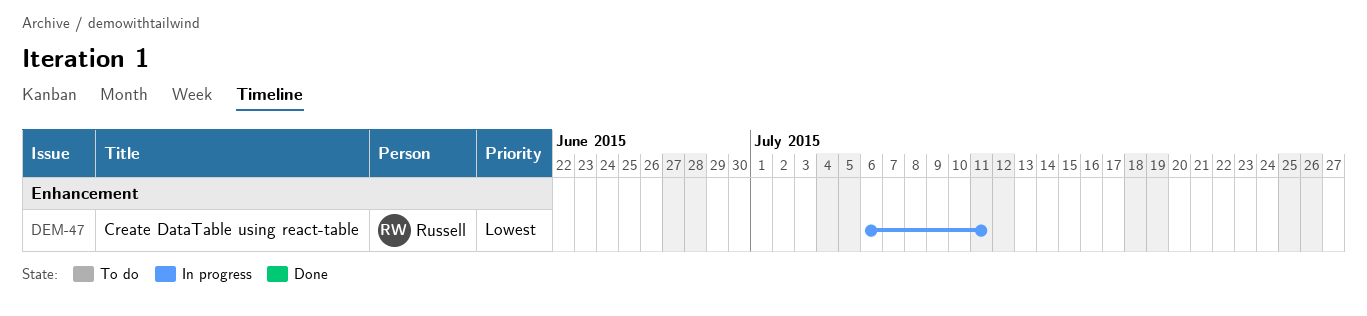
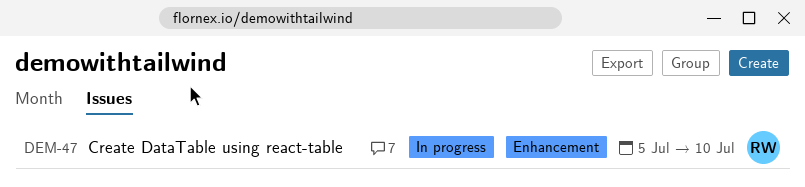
DEM-47, start: Jul 6 -> Jul 5
DEM-47, due: Jul 11 -> Jul 10

